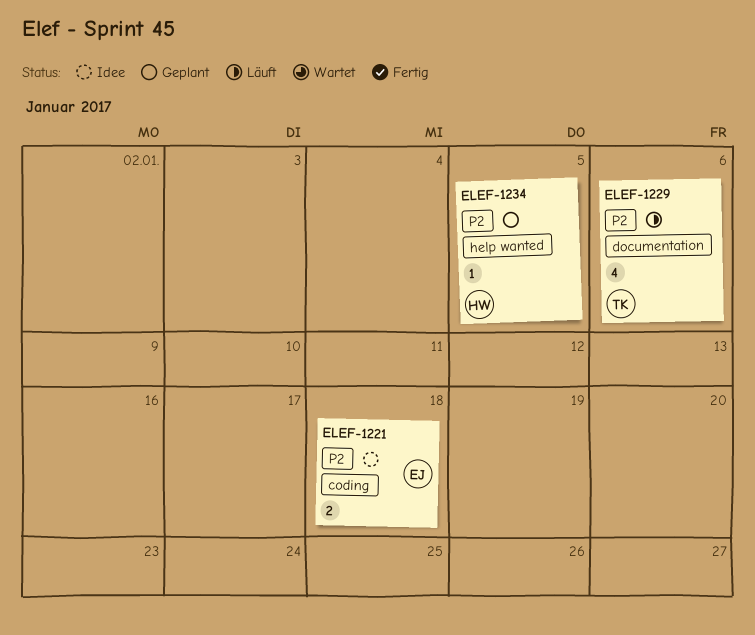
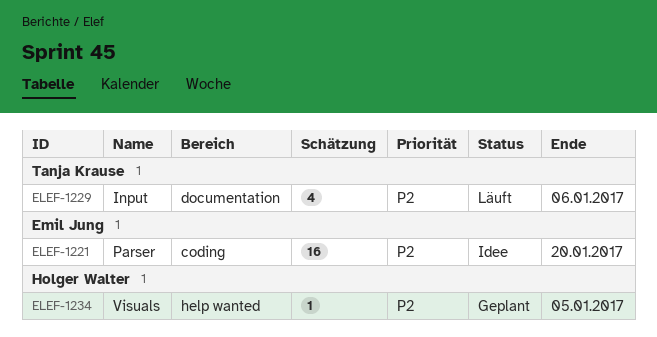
ELEF-1221, estimate: 2 -> 16
ELEF-1221, due: Jan 18 -> Jan 20

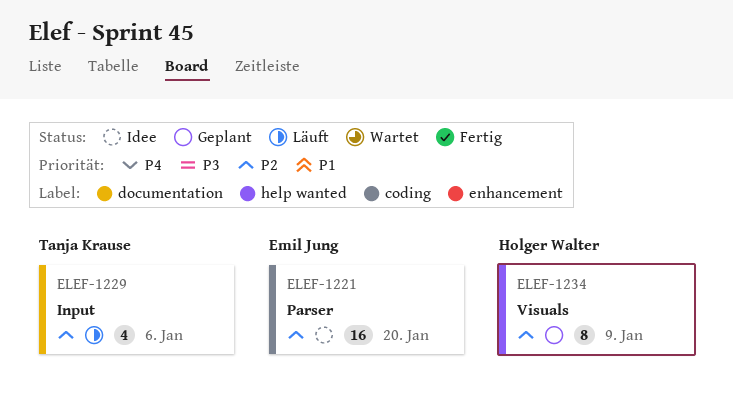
ELEF-1234, estimate: 1 -> 8
ELEF-1234, due: Jan 5 -> Jan 9

